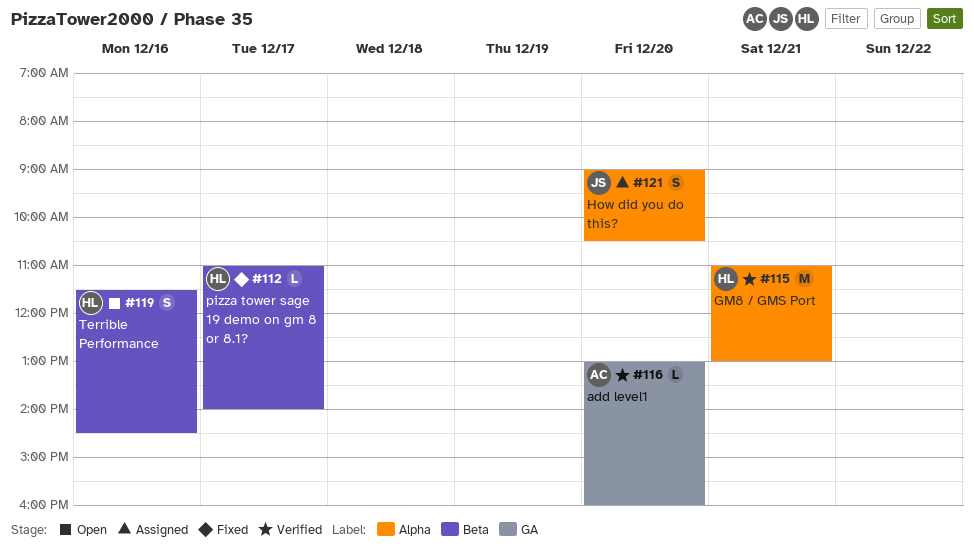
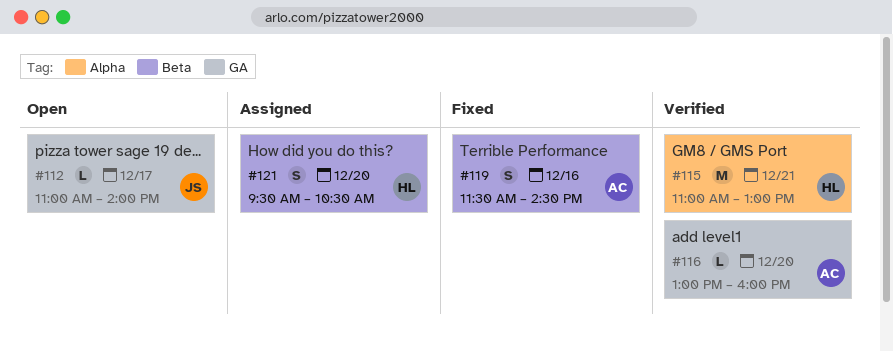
#112, status: Fixed -> Open
#112, owner: HL -> JS
#112, label: Beta -> GA
#119, status: Open -> Fixed
#119, owner: HL -> AC
#121, owner: JS -> HL
#121, label: Alpha -> Beta
#121, begins: 09:00 -> 09:30

